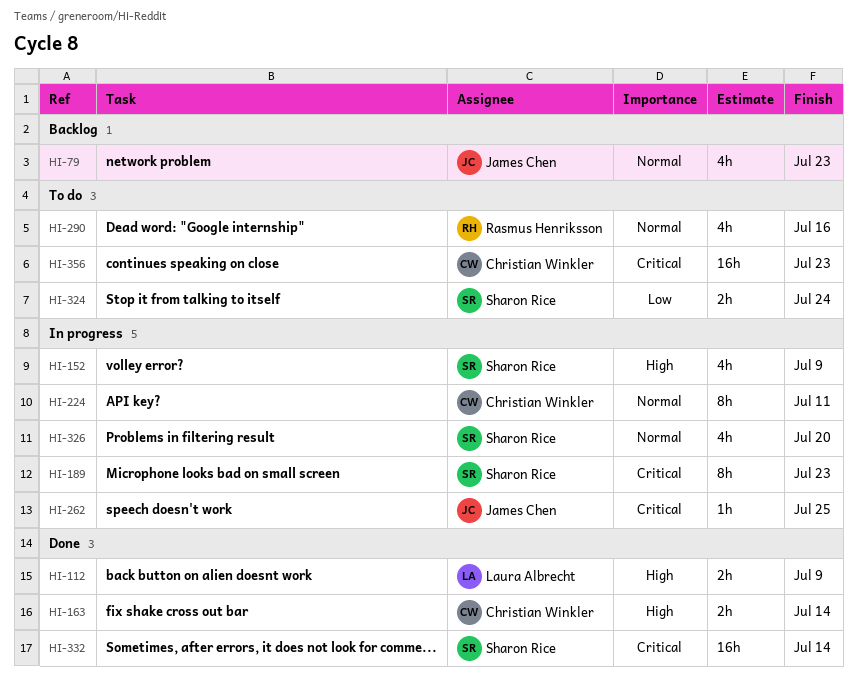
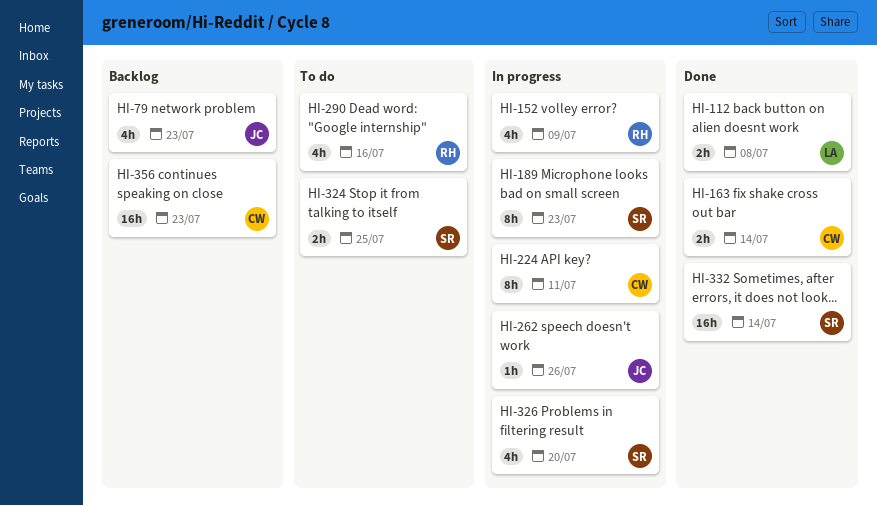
HI-112, due: Jul 9 -> Jul 8
HI-152, owner: Sharon Rice -> Rasmus Henriksson
HI-262, due: Jul 25 -> Jul 26
HI-324, due: Jul 24 -> Jul 25
HI-356, status: To do -> Backlog

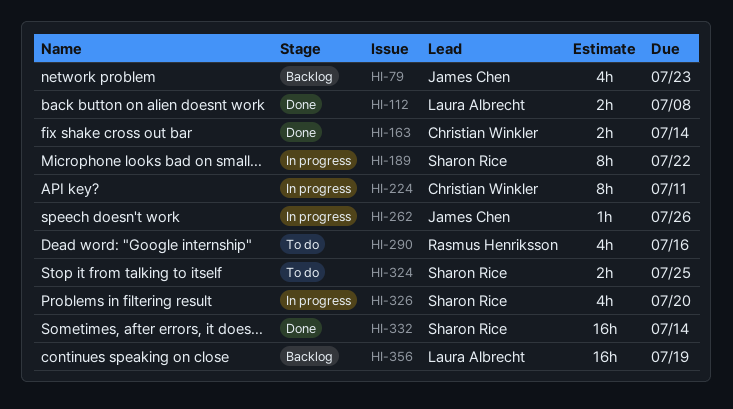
HI-152: present -> none
HI-189, due: Jul 23 -> Jul 22
HI-356, owner: Christian Winkler -> Laura Albrecht
HI-356, due: Jul 23 -> Jul 19

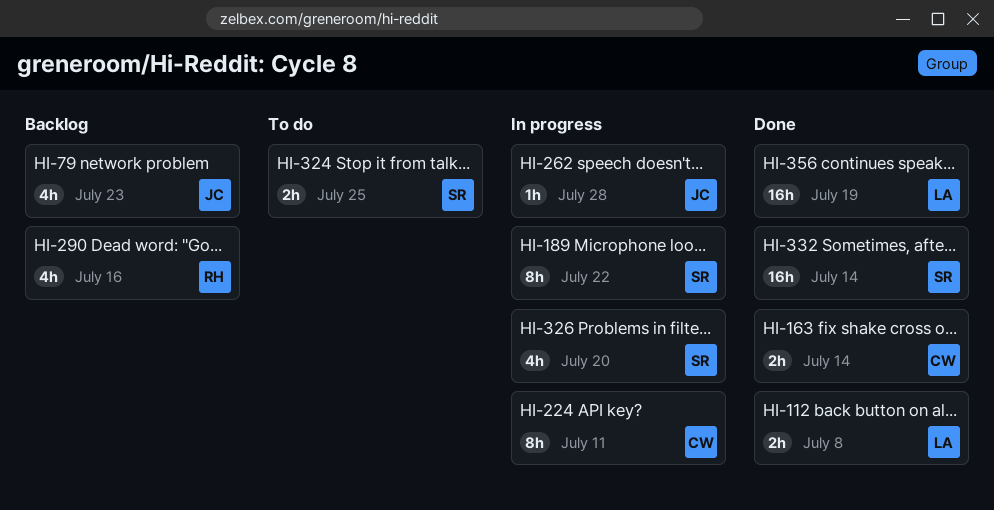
HI-262, due: Jul 26 -> Jul 28
HI-290, status: To do -> Backlog
HI-356, status: Backlog -> Done

